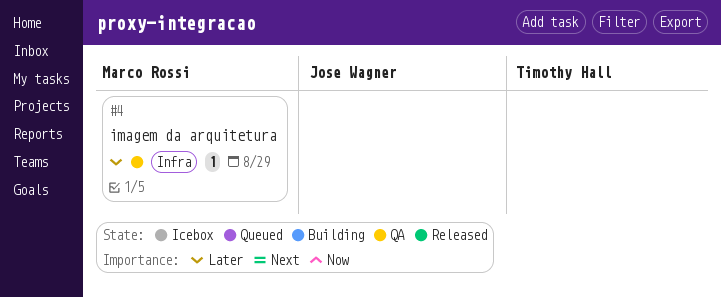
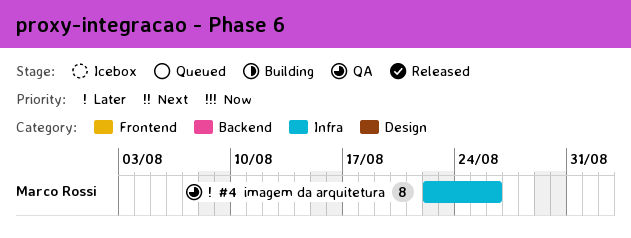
#4, estimate: 1 -> 8
#4, due: Aug 29 -> Aug 26

